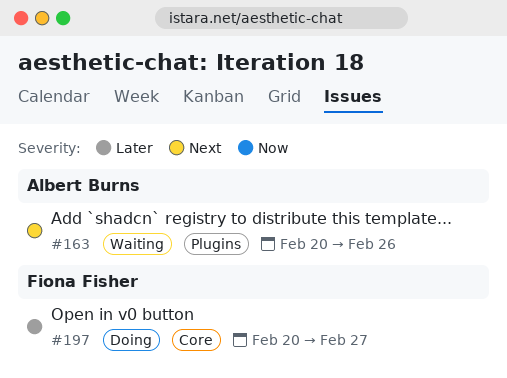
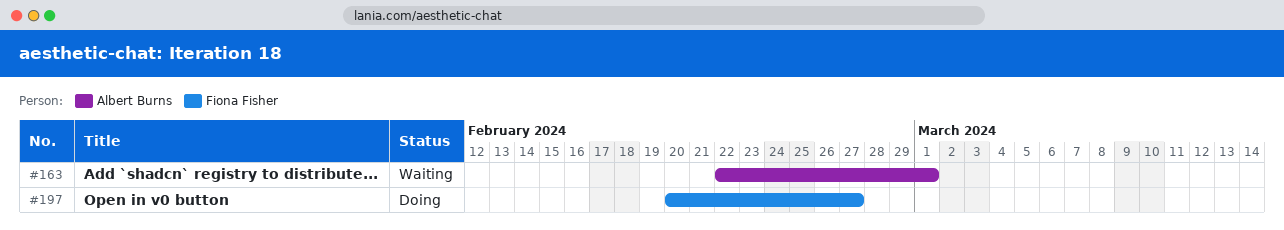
#163, start: Feb 20 -> Feb 22
#163, due: Feb 26 -> Mar 1

